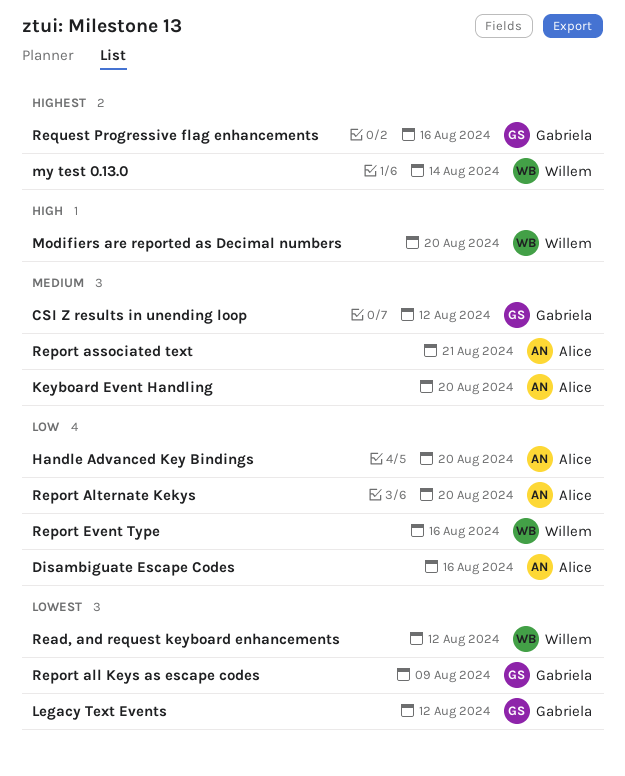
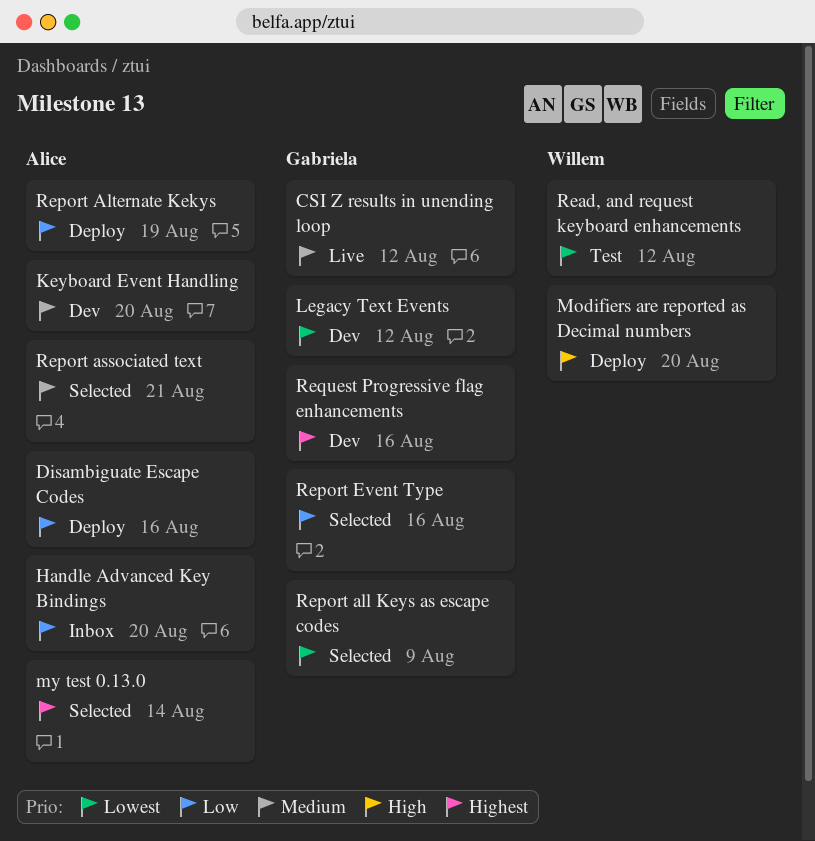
my test 0.13.0, owner: Willem -> Alice
Report Alternate Kekys, due: Aug 20 -> Aug 19
Report Event Type, owner: Willem -> Gabriela

